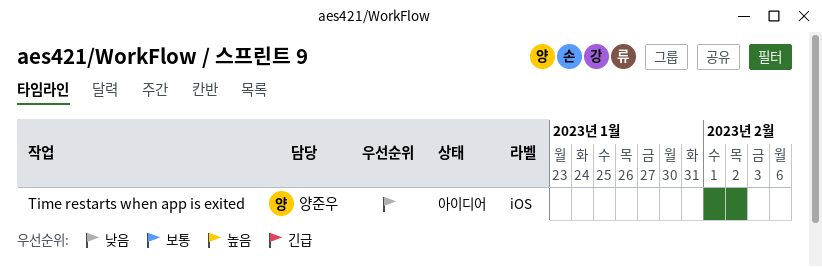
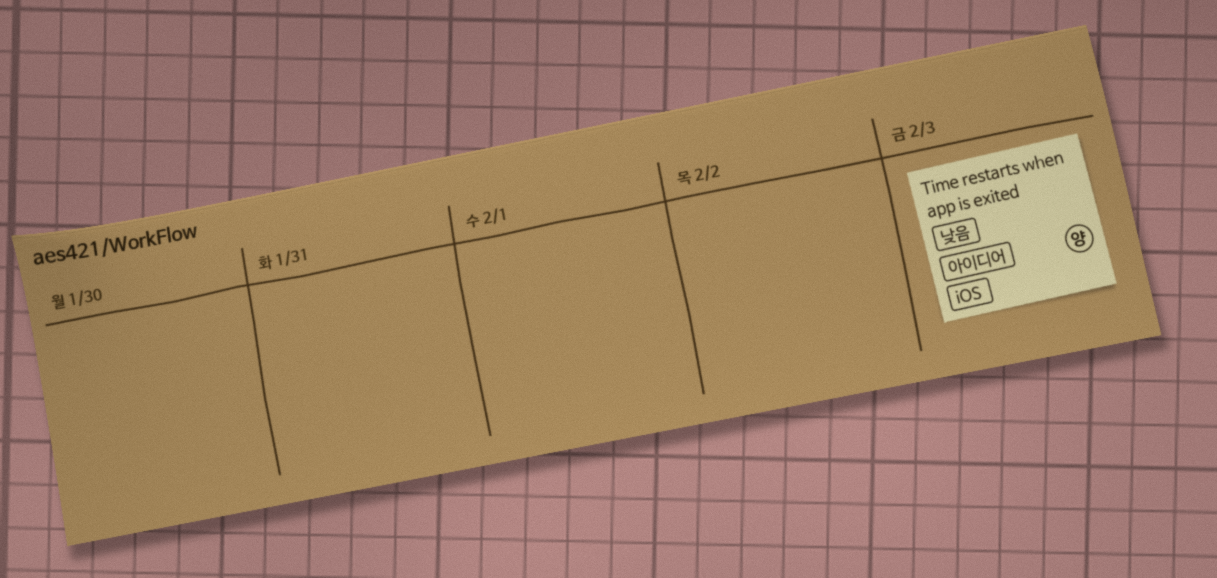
Time restarts when app is exited, due: Feb 2 -> Feb 3

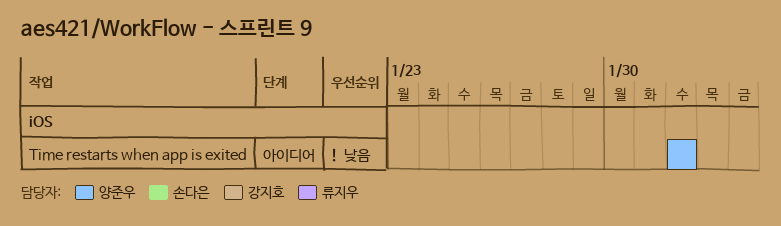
Time restarts when app is exited, due: Feb 3 -> Feb 1

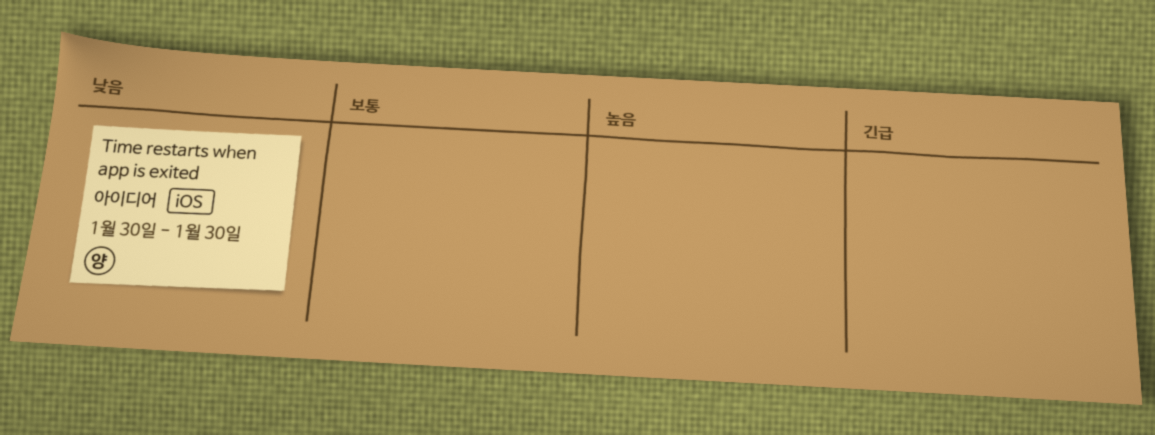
Time restarts when app is exited, start: Feb 1 -> Jan 30
Time restarts when app is exited, due: Feb 1 -> Jan 30

